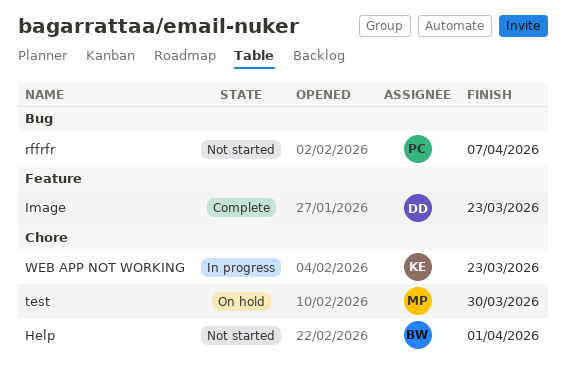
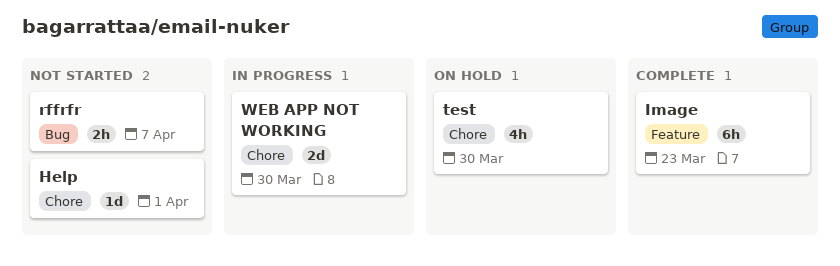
WEB APP NOT WORKING, due: Mar 23 -> Mar 30

